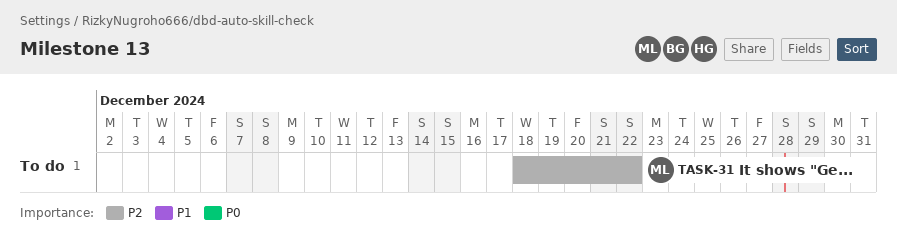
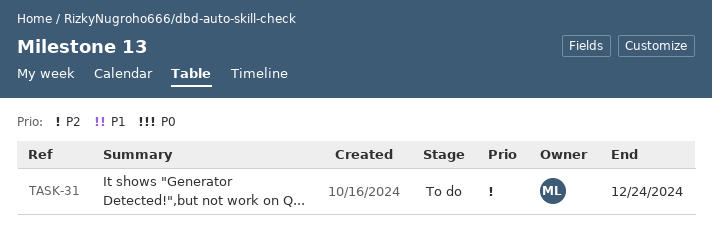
TASK-31, due: Dec 22 -> Dec 24

